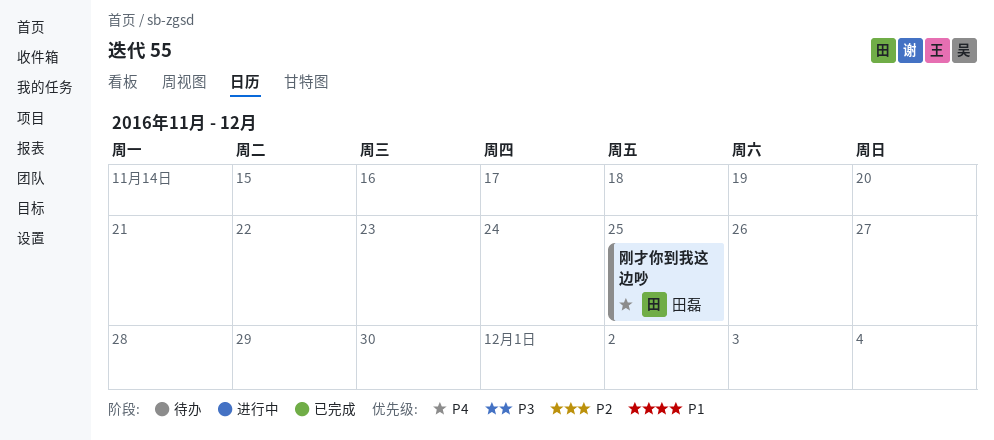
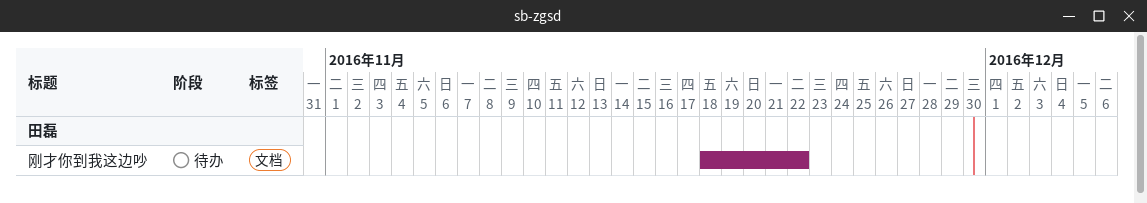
刚才你到我这边吵, due: Nov 25 -> Nov 22

